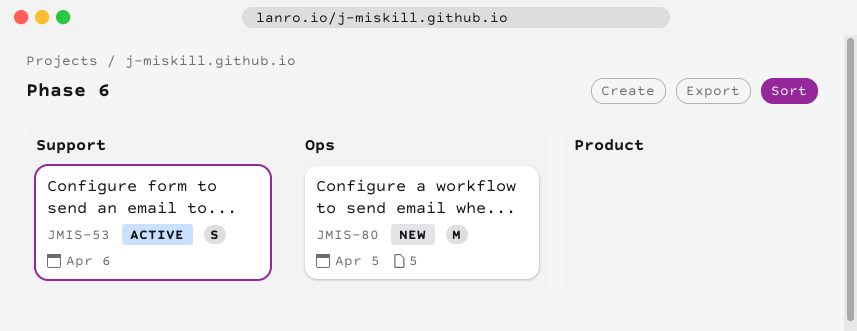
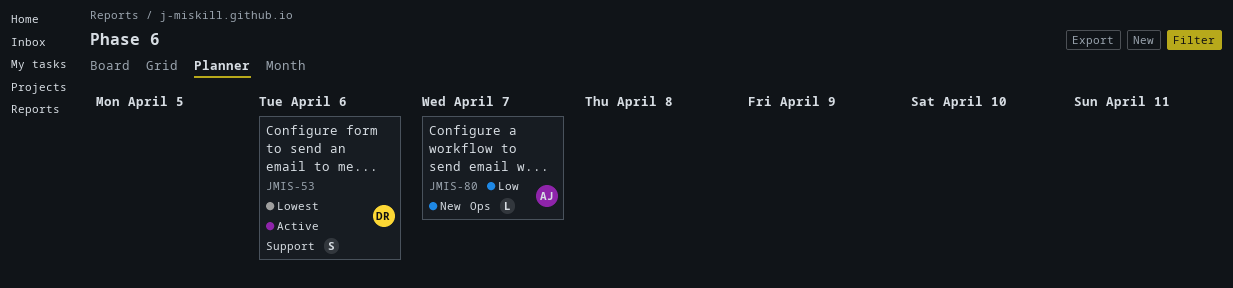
JMIS-80, estimate: M -> L
JMIS-80, due: Apr 5 -> Apr 7

